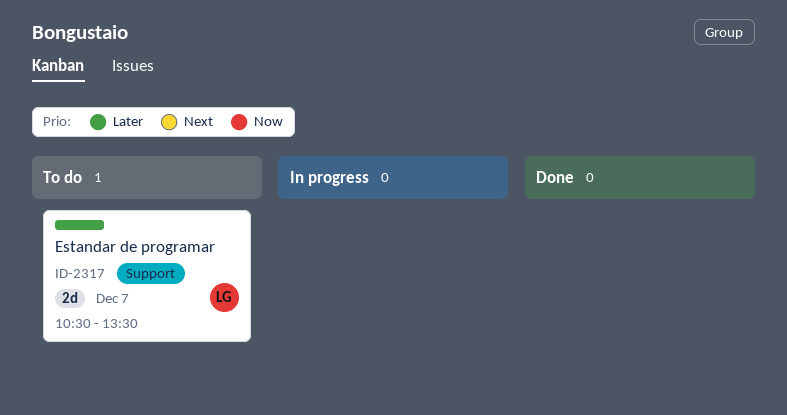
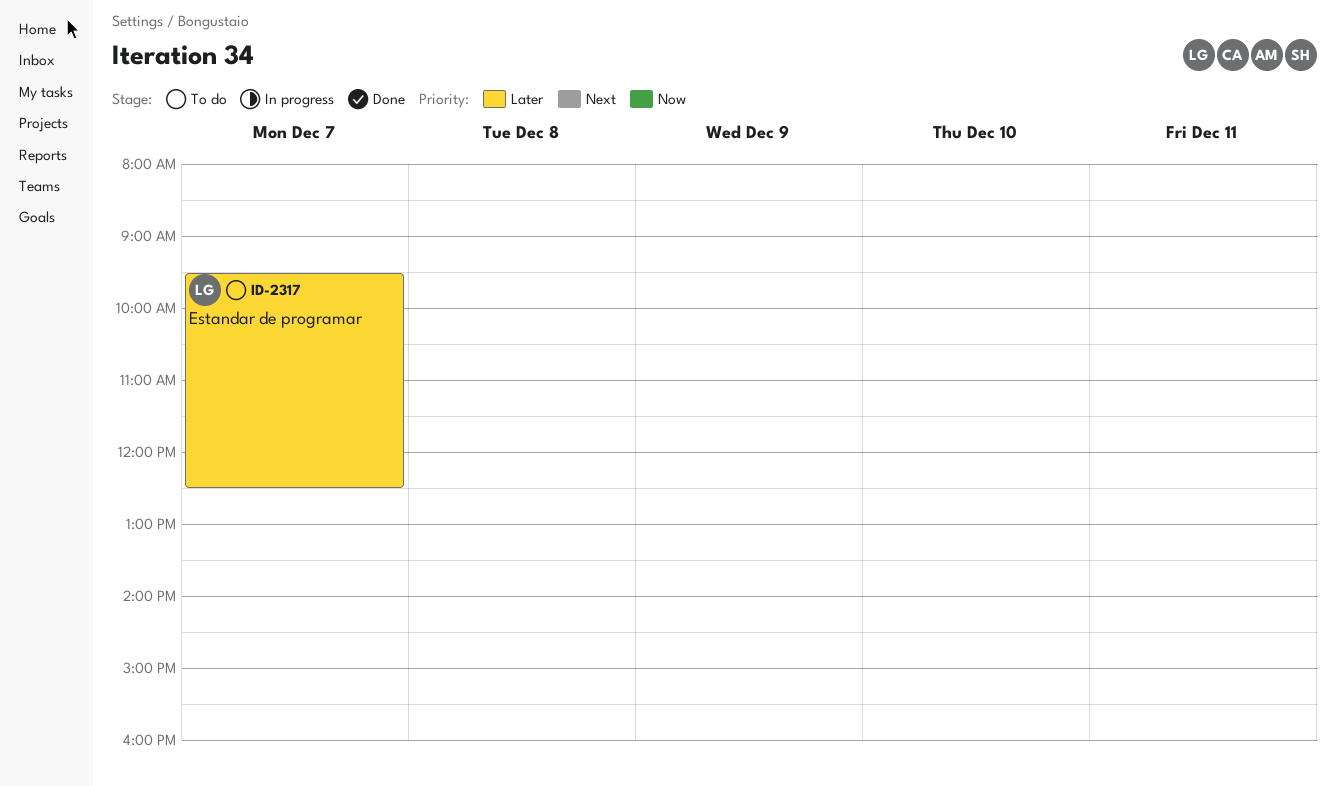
ID-2317, begins: 10:30 -> 09:30
ID-2317, ends: 13:30 -> 12:30

